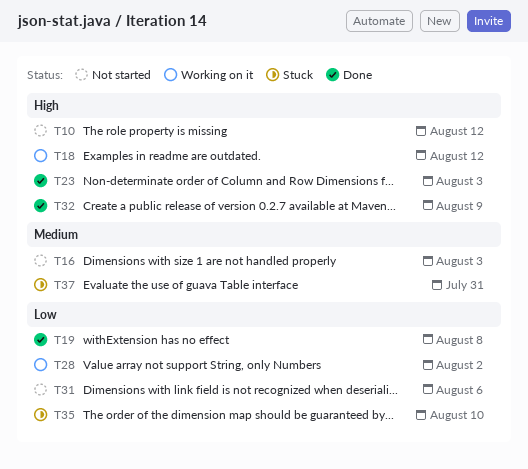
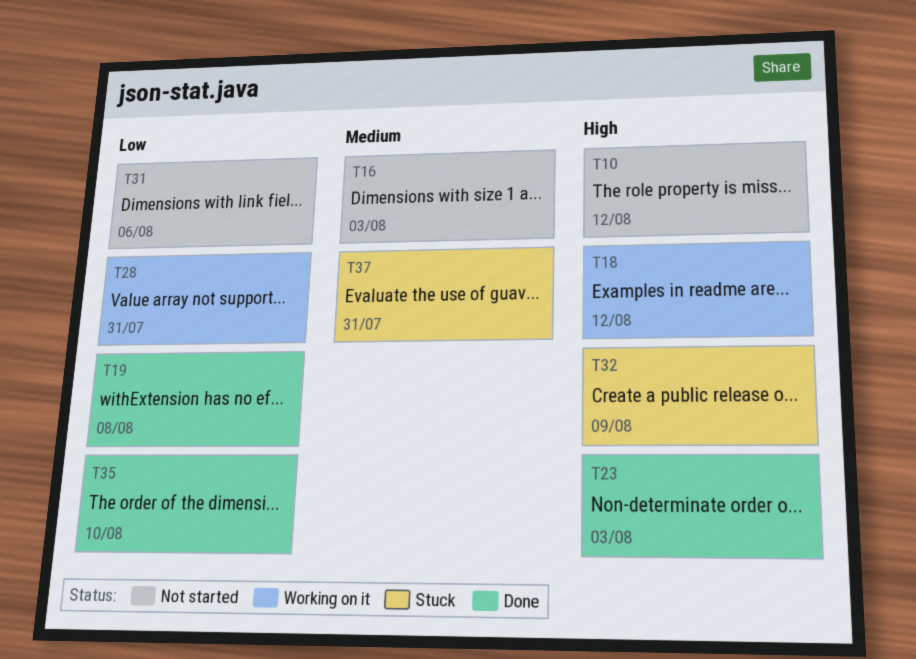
T28, due: Aug 2 -> Jul 31
T32, status: Done -> Stuck
T35, status: Stuck -> Done

